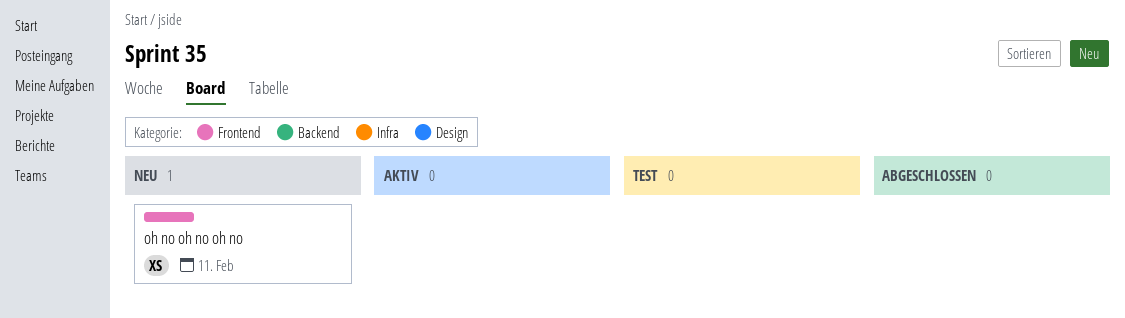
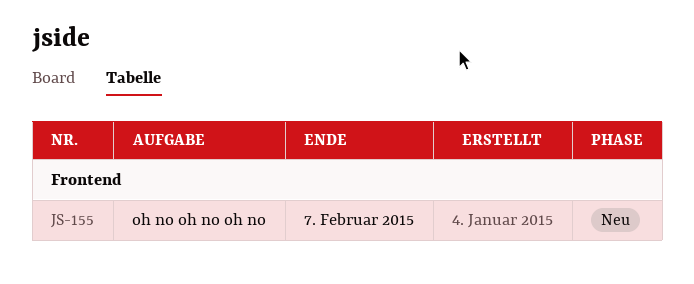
oh no oh no oh no, due: Feb 11 -> Feb 7

